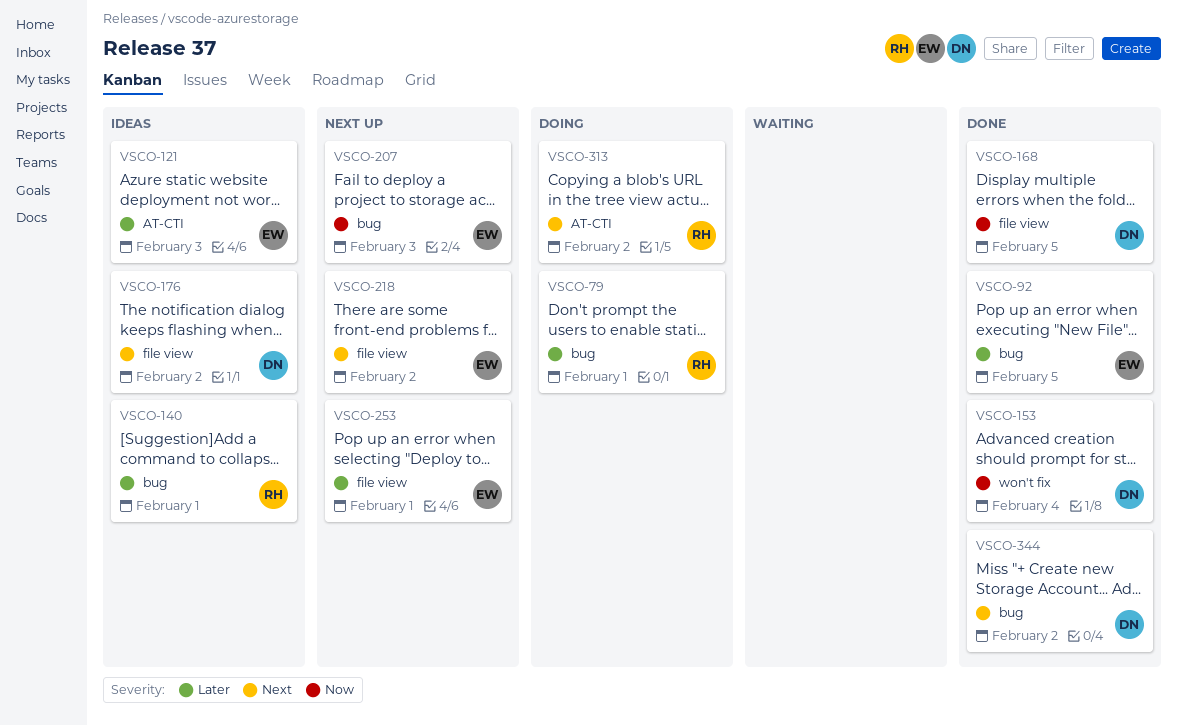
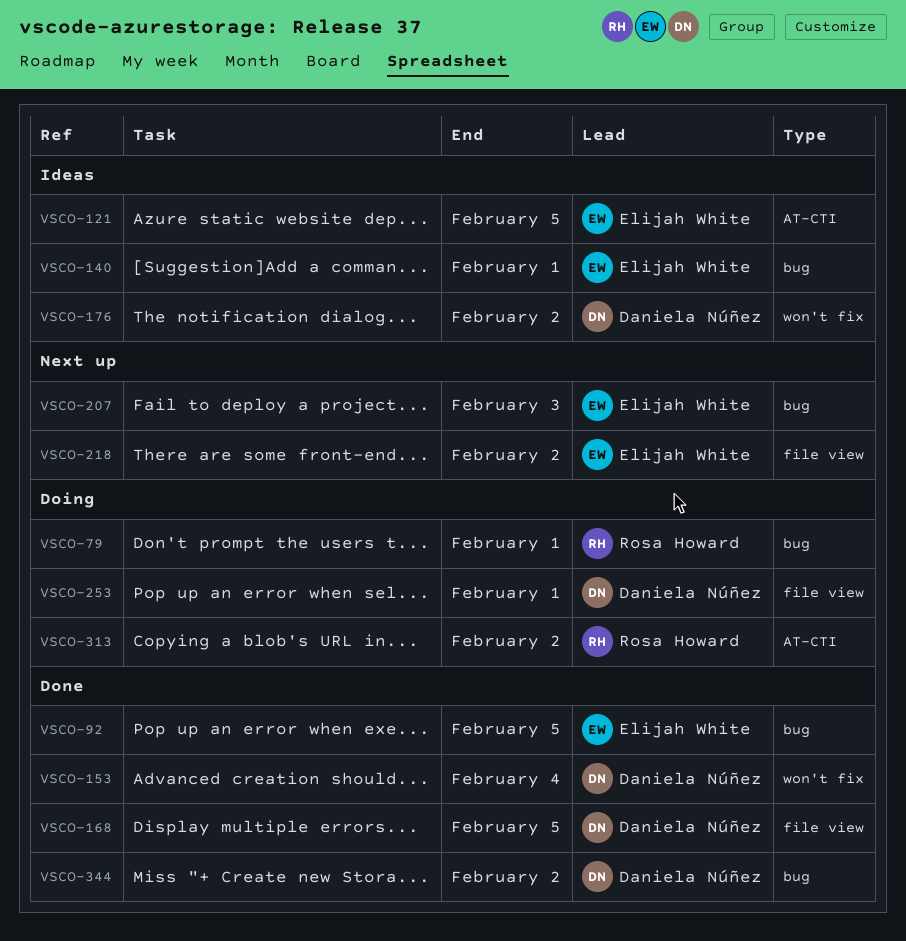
VSCO-121, due: Feb 3 -> Feb 5
VSCO-140, owner: Rosa Howard -> Elijah White
VSCO-176, label: file view -> won't fix
VSCO-253, status: Next up -> Doing
VSCO-253, owner: Elijah White -> Daniela Núñez

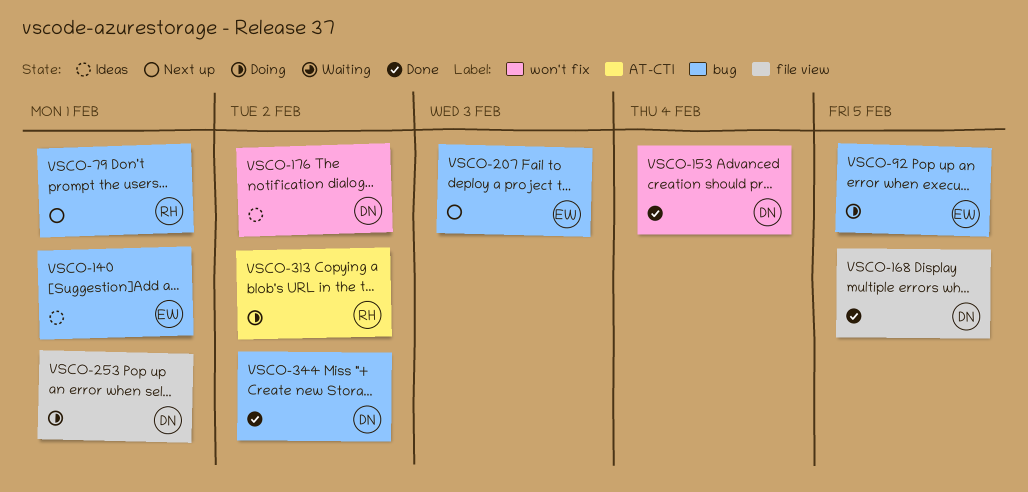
VSCO-79, status: Doing -> Next up
VSCO-92, status: Done -> Doing
VSCO-121: present -> none
VSCO-218: present -> none

